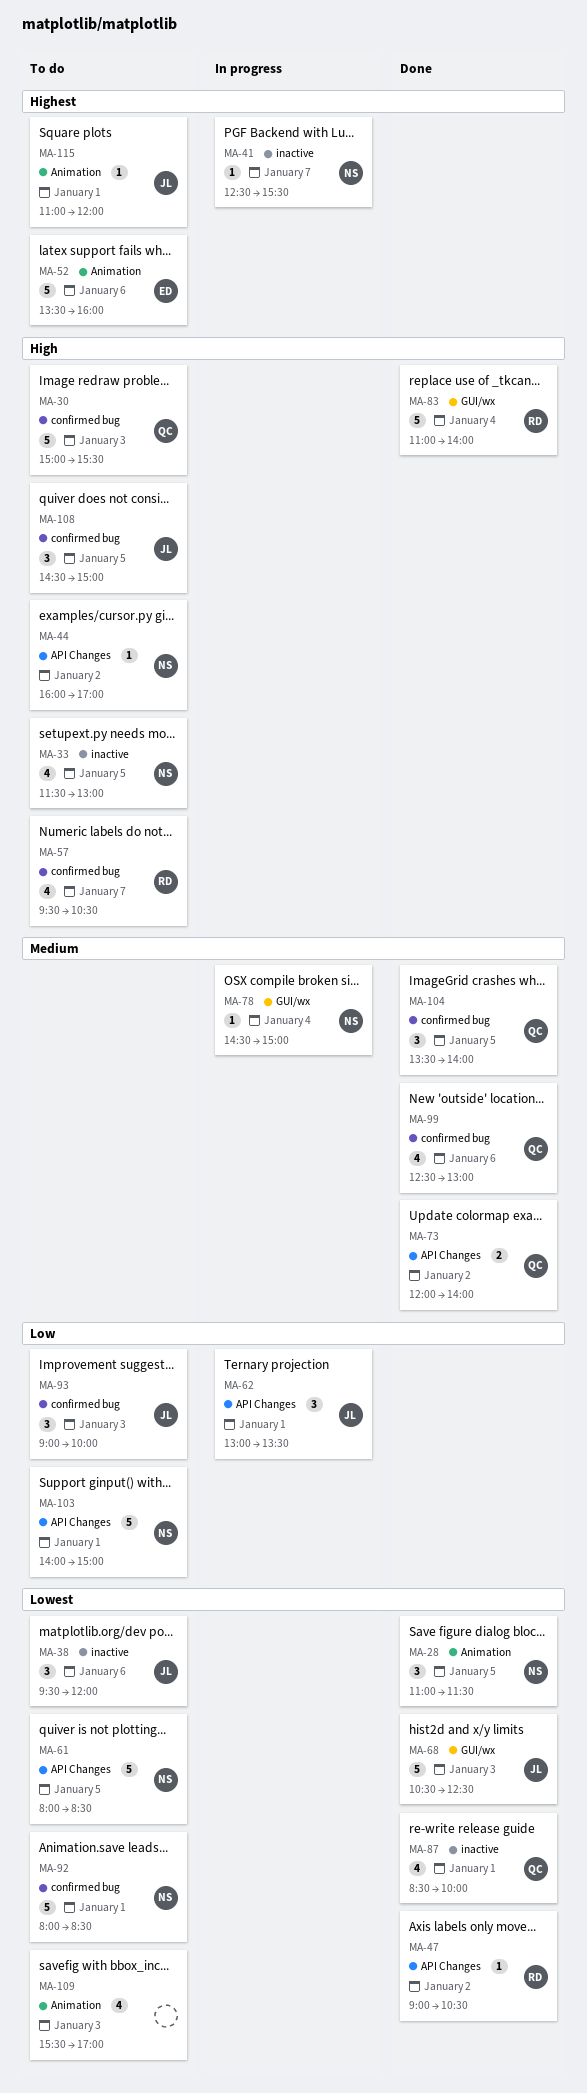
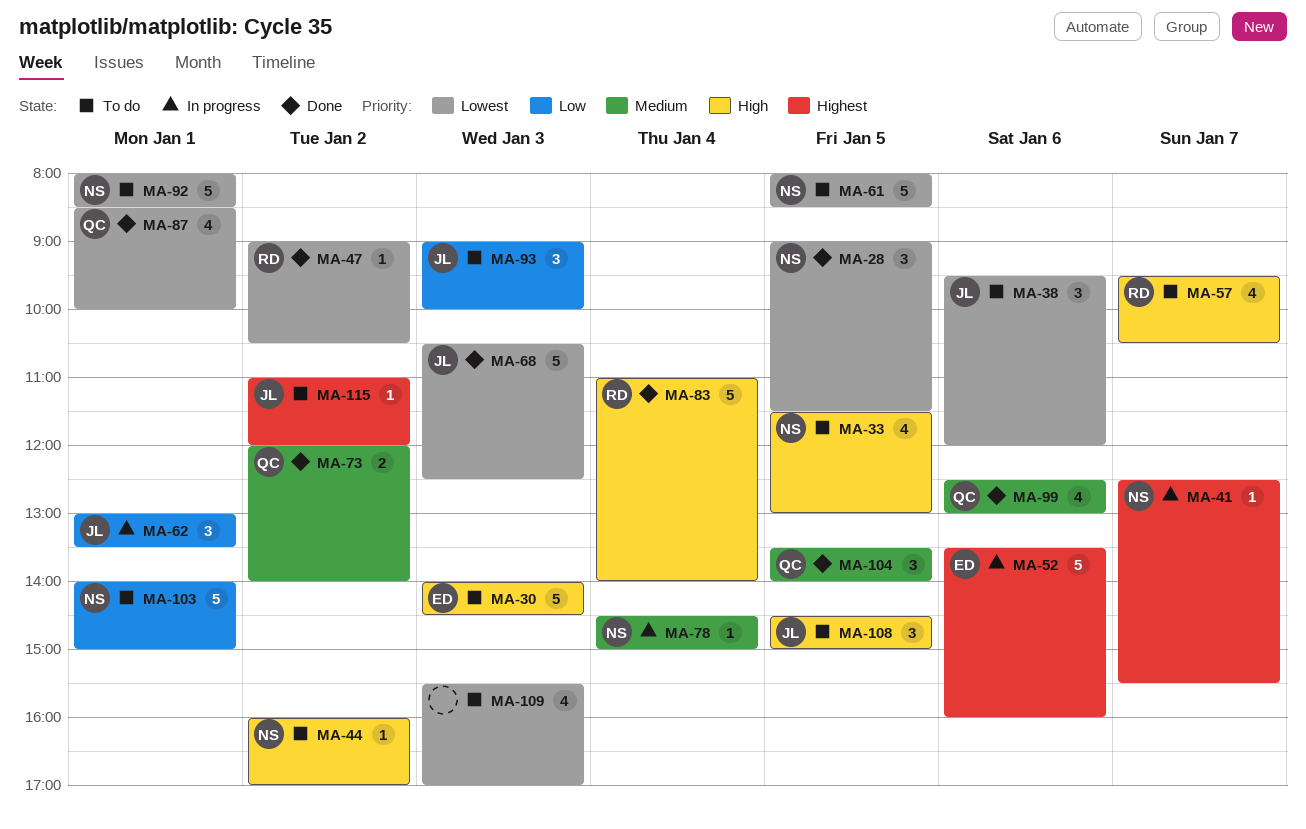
MA-28, begins: 11:00 -> 09:00
MA-30, owner: QC -> ED
MA-30, begins: 15:00 -> 14:00
MA-30, ends: 15:30 -> 14:30
MA-52, status: To do -> In progress
MA-115, day: Jan 1 -> Jan 2

